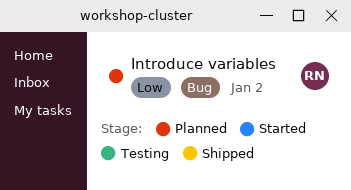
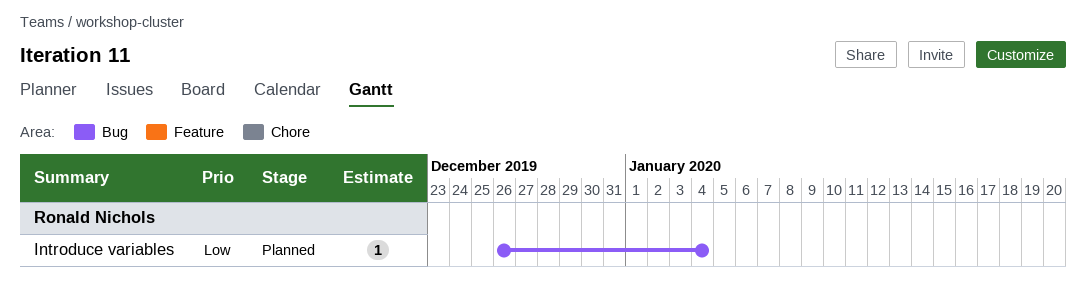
Introduce variables, due: Jan 2 -> Jan 4

